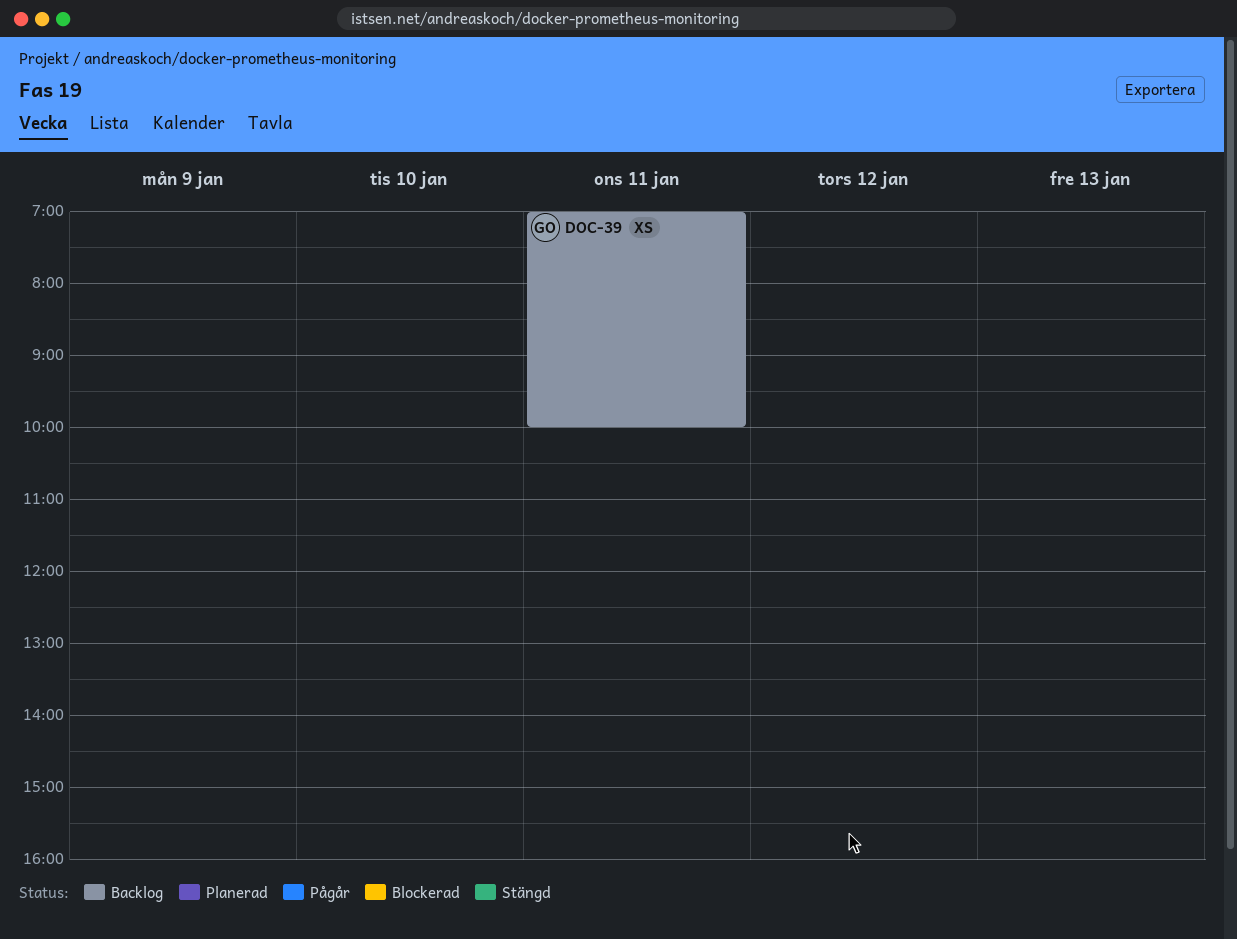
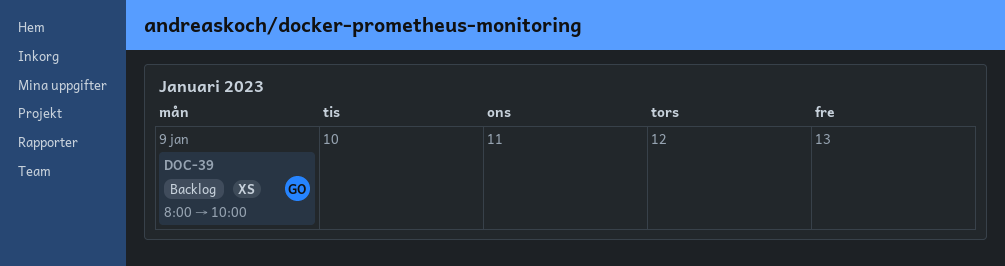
DOC-39, day: Jan 11 -> Jan 9
DOC-39, begins: 07:00 -> 08:00

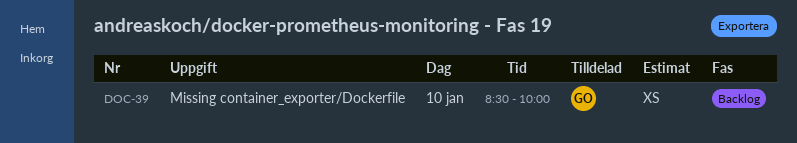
DOC-39, day: Jan 9 -> Jan 10
DOC-39, begins: 08:00 -> 08:30

